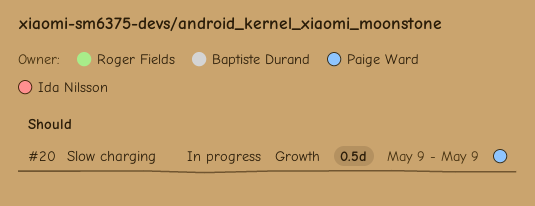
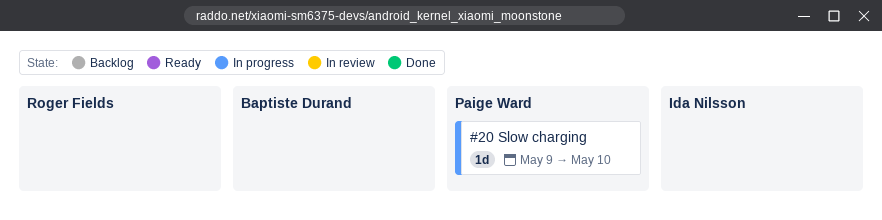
#20, estimate: 0.5d -> 1d
#20, due: May 9 -> May 10

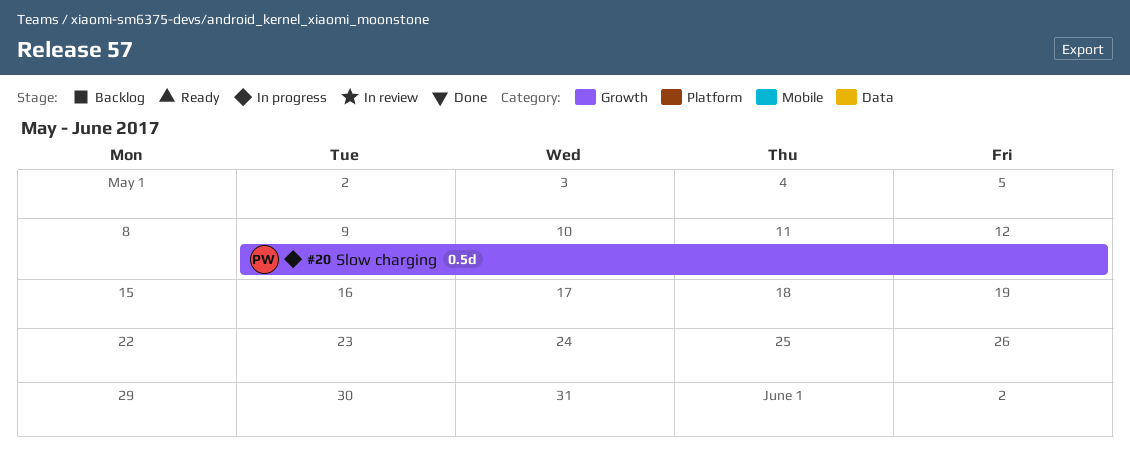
#20, estimate: 1d -> 0.5d
#20, due: May 10 -> May 12

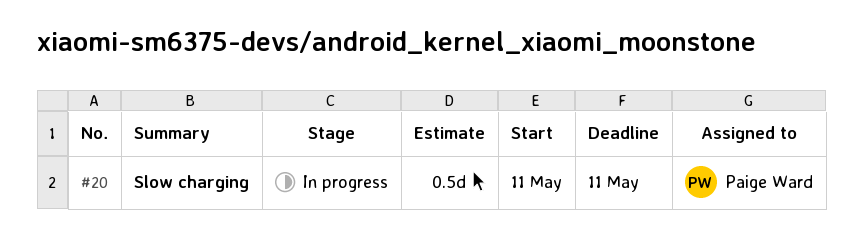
#20, start: May 9 -> May 11
#20, due: May 12 -> May 11

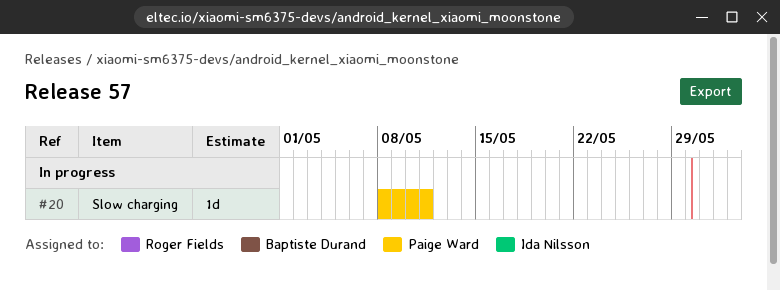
#20, estimate: 0.5d -> 1d
#20, start: May 11 -> May 8

